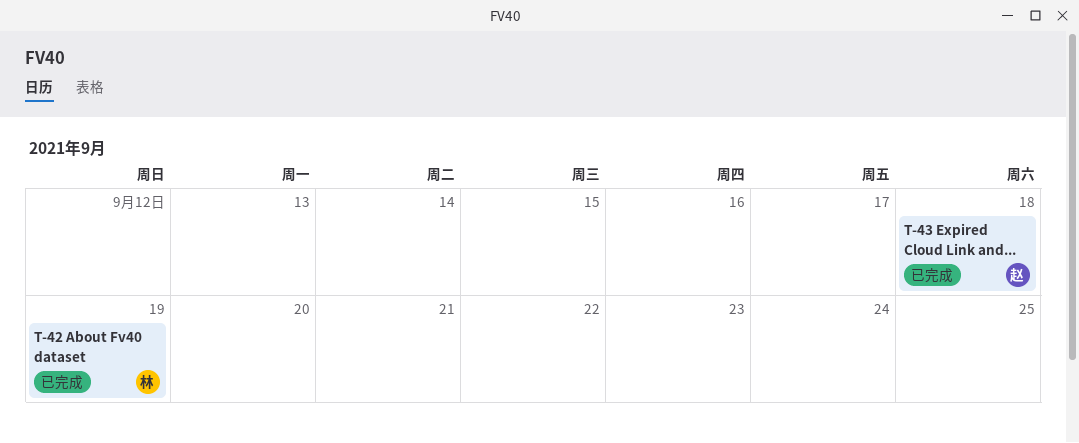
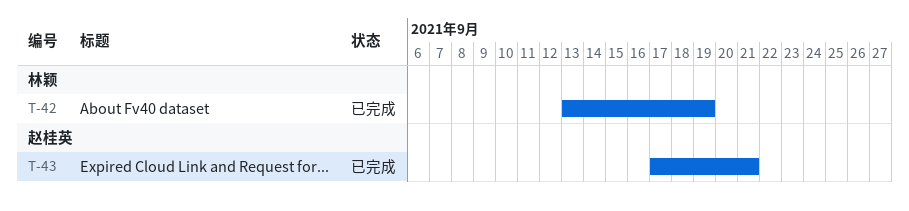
T-43, due: Sep 18 -> Sep 21

